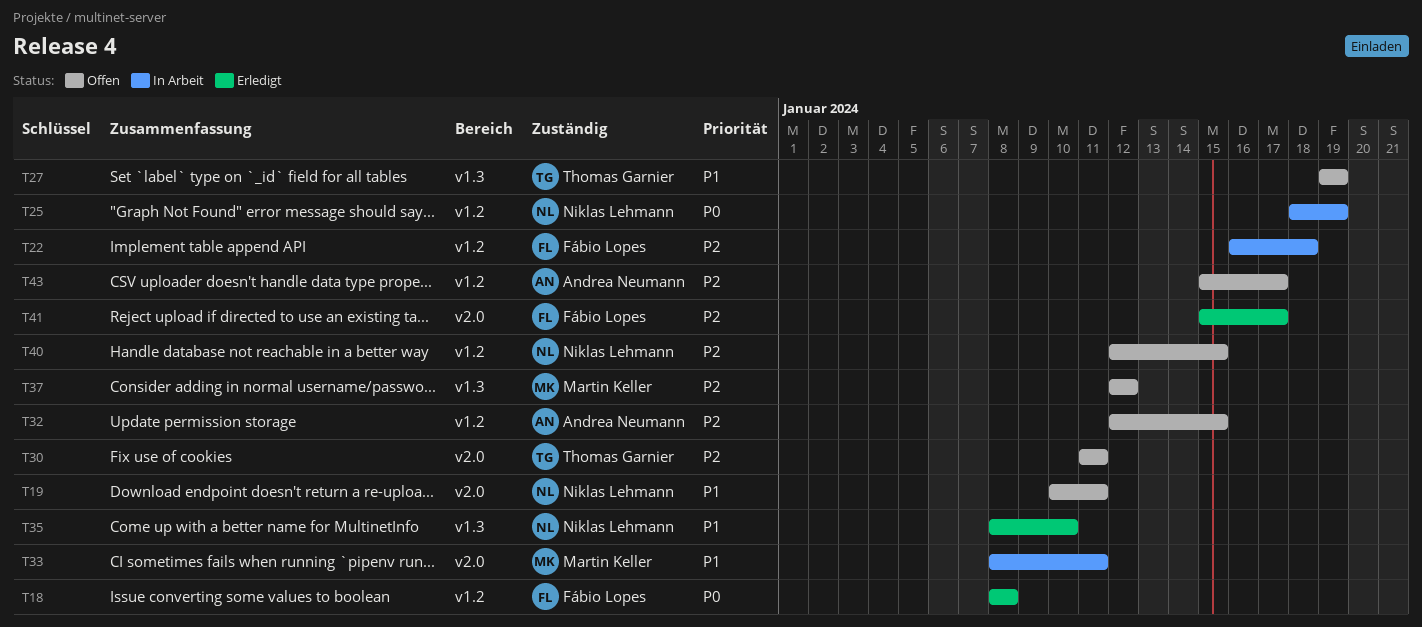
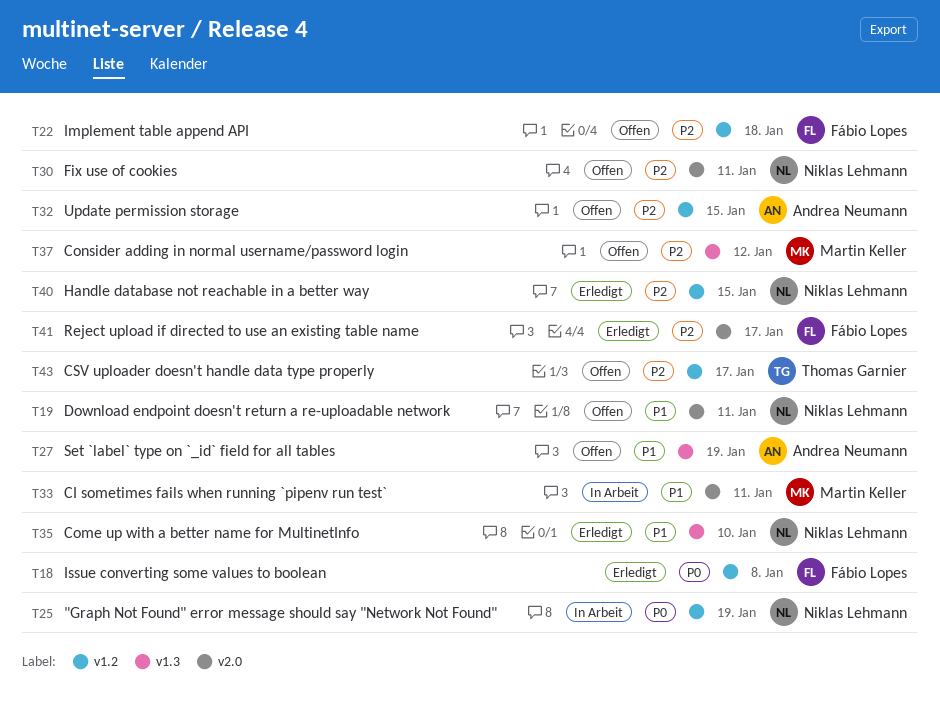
T22, status: In Arbeit -> Offen
T27, owner: Thomas Garnier -> Andrea Neumann
T30, owner: Thomas Garnier -> Niklas Lehmann
T40, status: Offen -> Erledigt
T43, owner: Andrea Neumann -> Thomas Garnier

